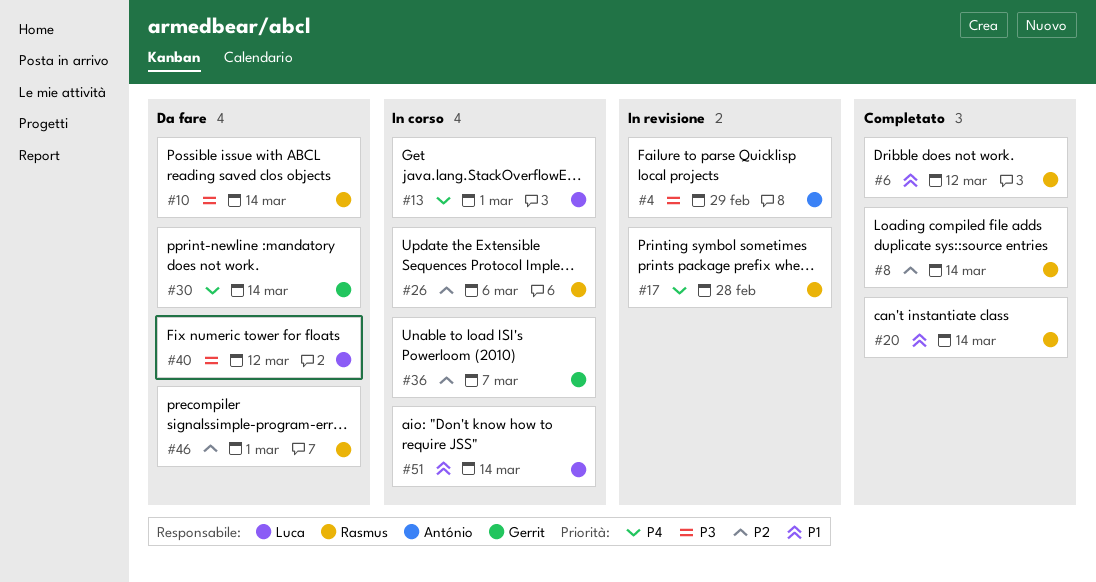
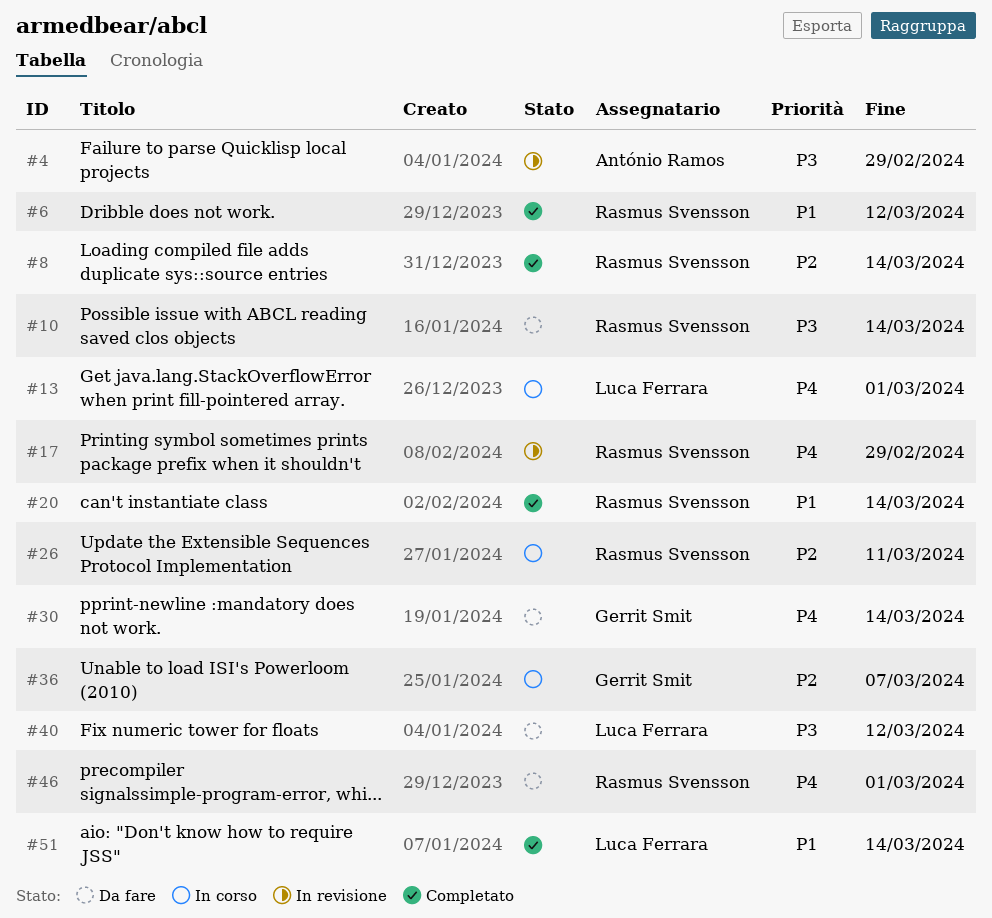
#17, due: Feb 28 -> Feb 29
#26, due: Mar 6 -> Mar 11
#46, priority: P2 -> P4
#51, status: In corso -> Completato

